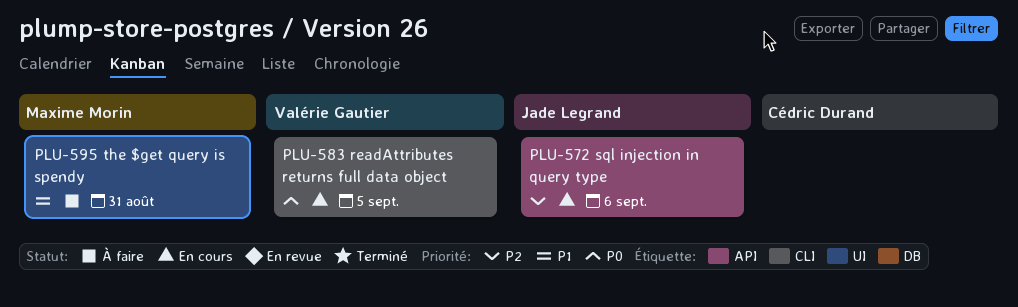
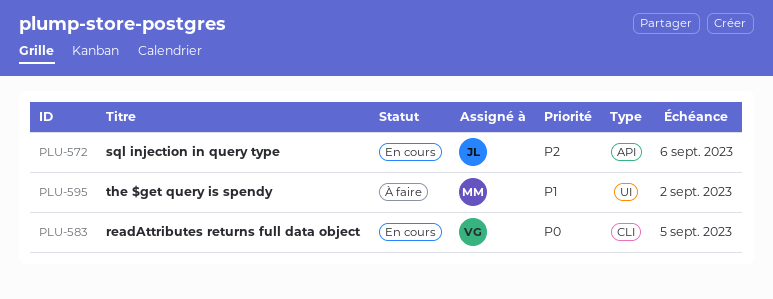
PLU-595, due: Aug 31 -> Sep 2

